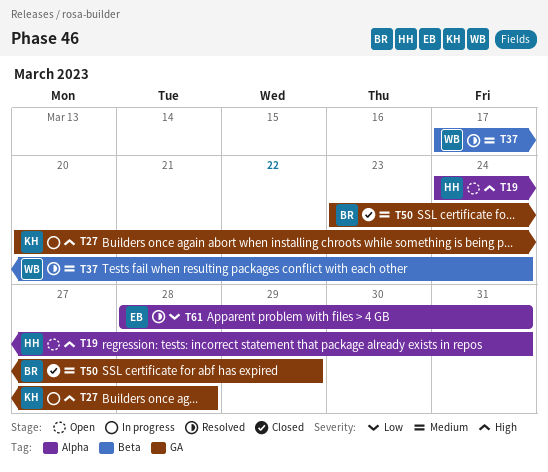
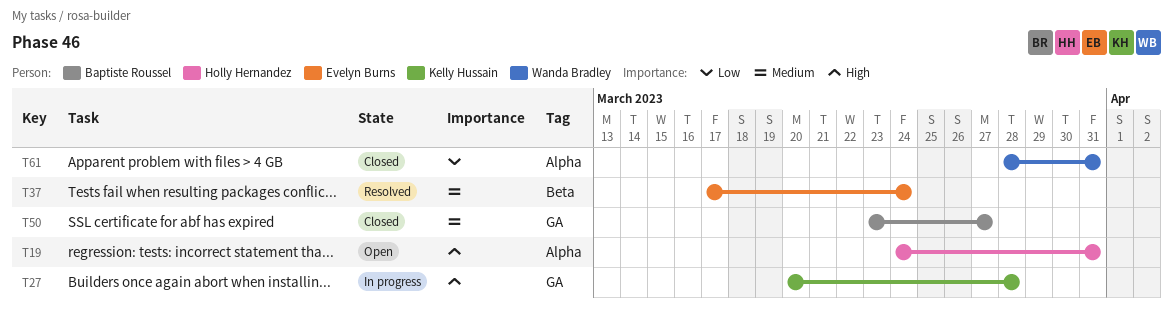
T37, owner: Wanda Bradley -> Evelyn Burns
T50, due: Mar 29 -> Mar 27
T61, status: Resolved -> Closed
T61, owner: Evelyn Burns -> Wanda Bradley

